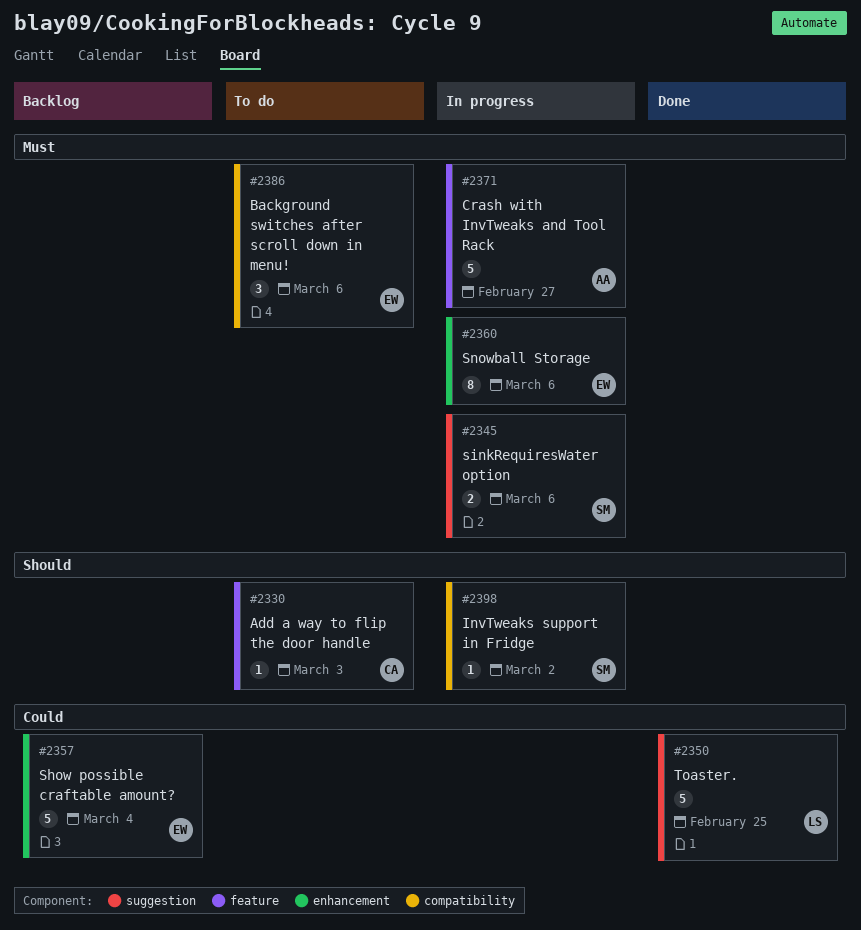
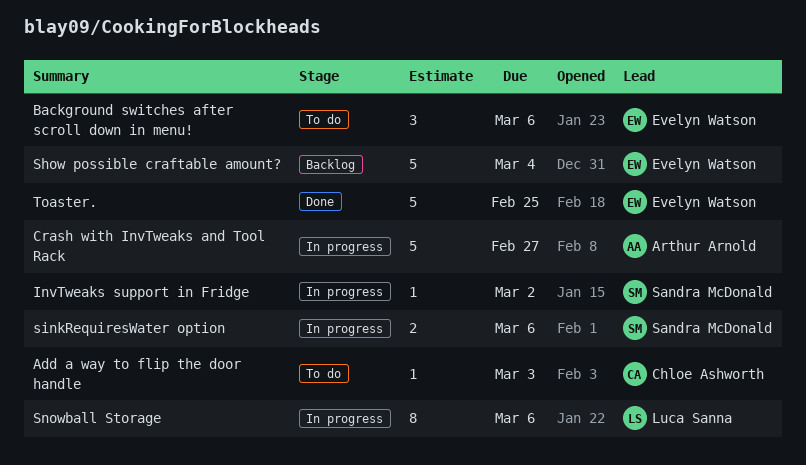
Snowball Storage, owner: Evelyn Watson -> Luca Sanna
Toaster., owner: Luca Sanna -> Evelyn Watson

